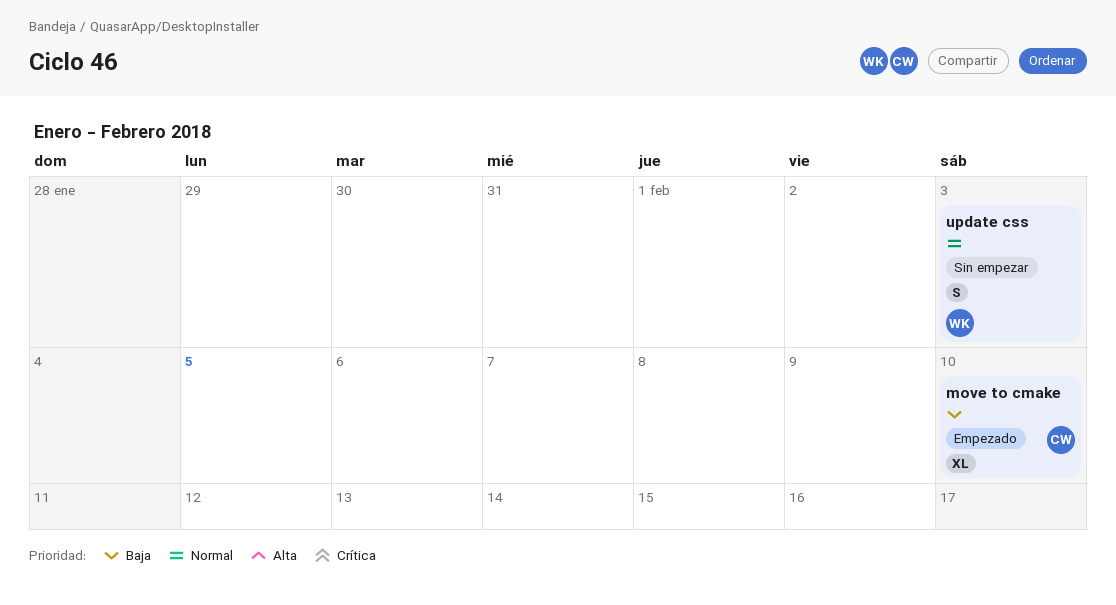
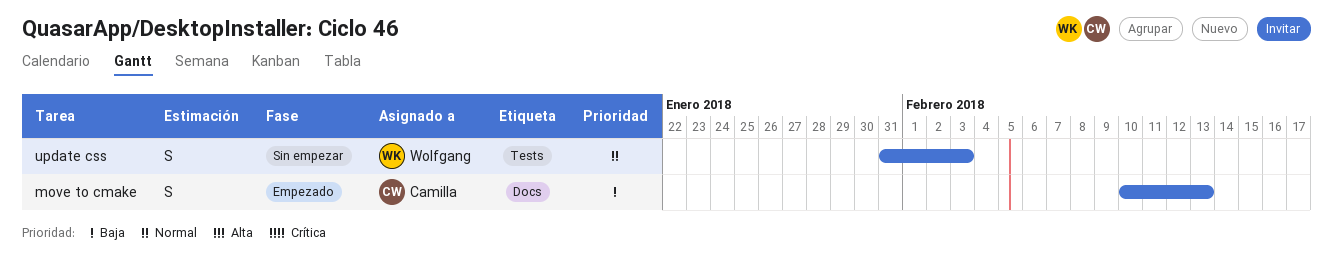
move to cmake, estimate: XL -> S
move to cmake, due: Feb 10 -> Feb 13

